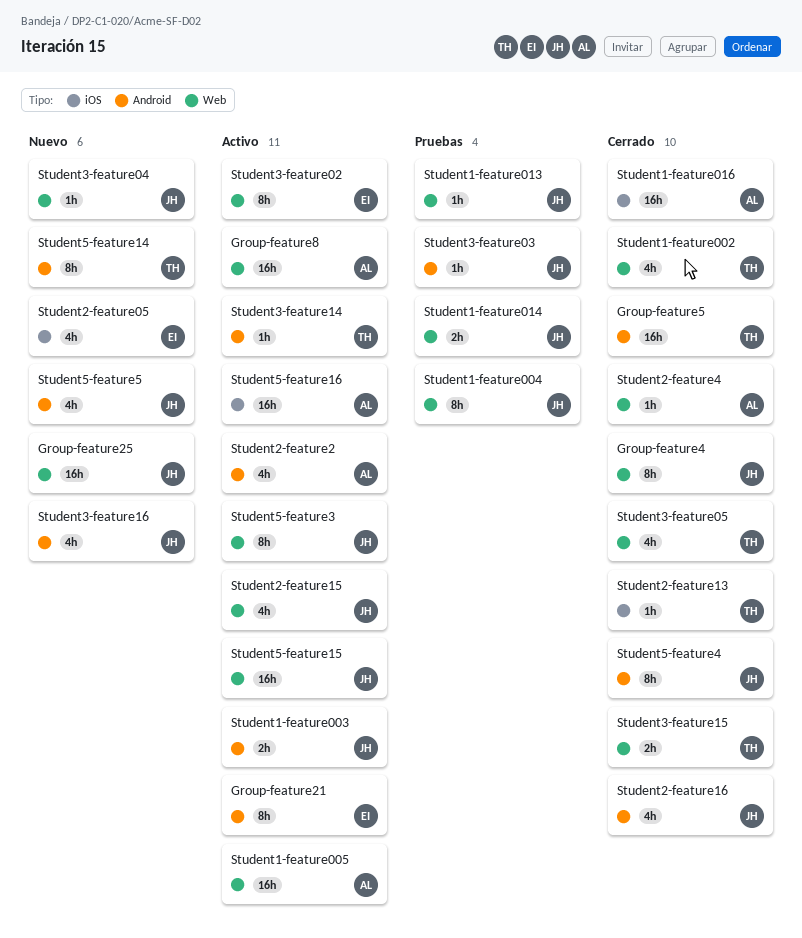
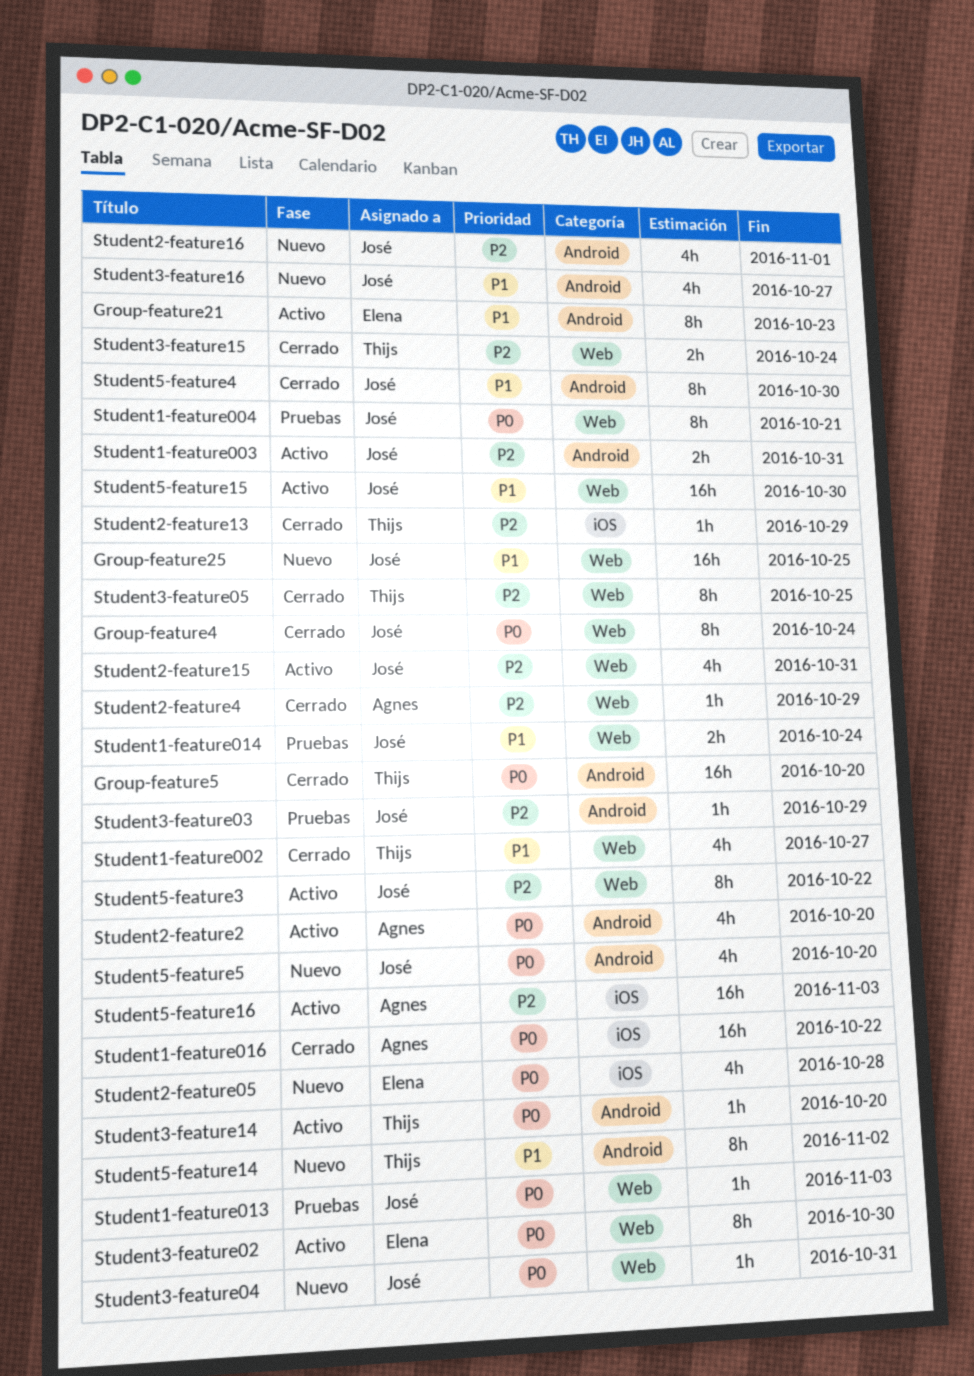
Group-feature8: present -> none
Student1-feature005: present -> none
Student2-feature16, status: Cerrado -> Nuevo
Student3-feature05, estimate: 4h -> 8h

